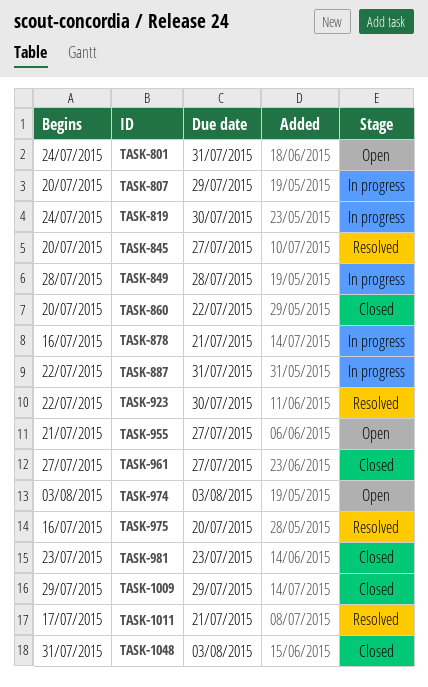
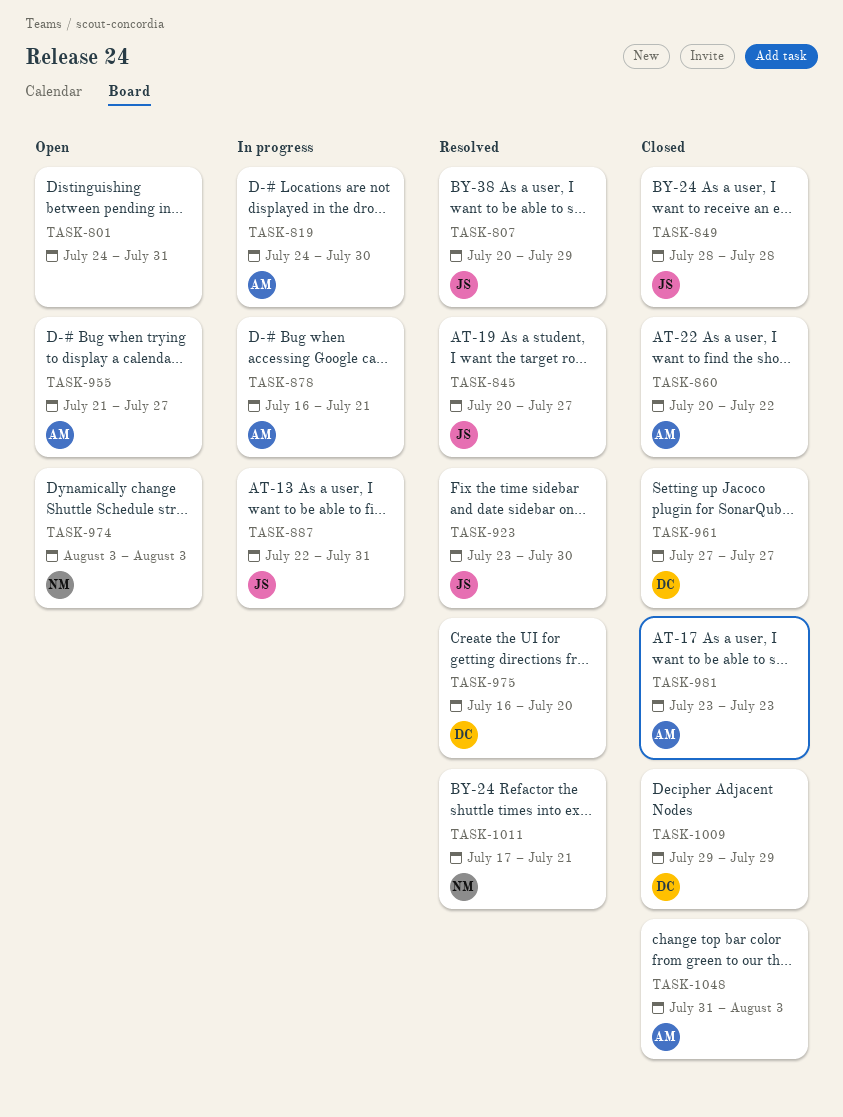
TASK-807, status: In progress -> Resolved
TASK-849, status: In progress -> Closed
TASK-923, start: Jul 22 -> Jul 23

